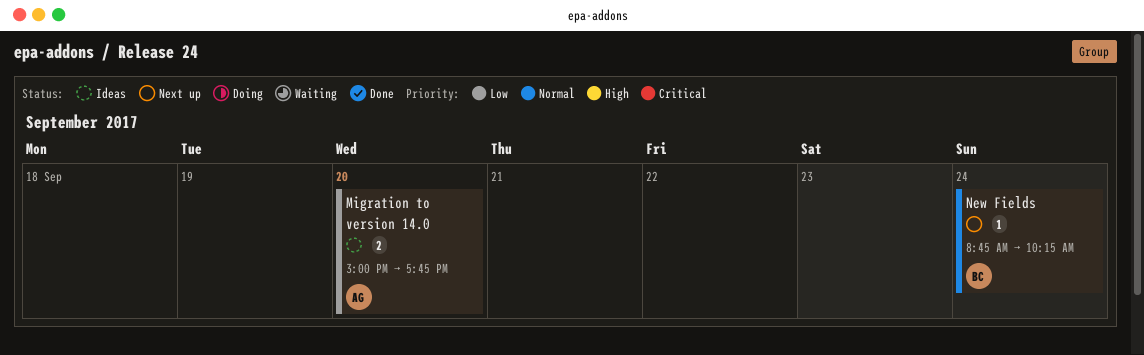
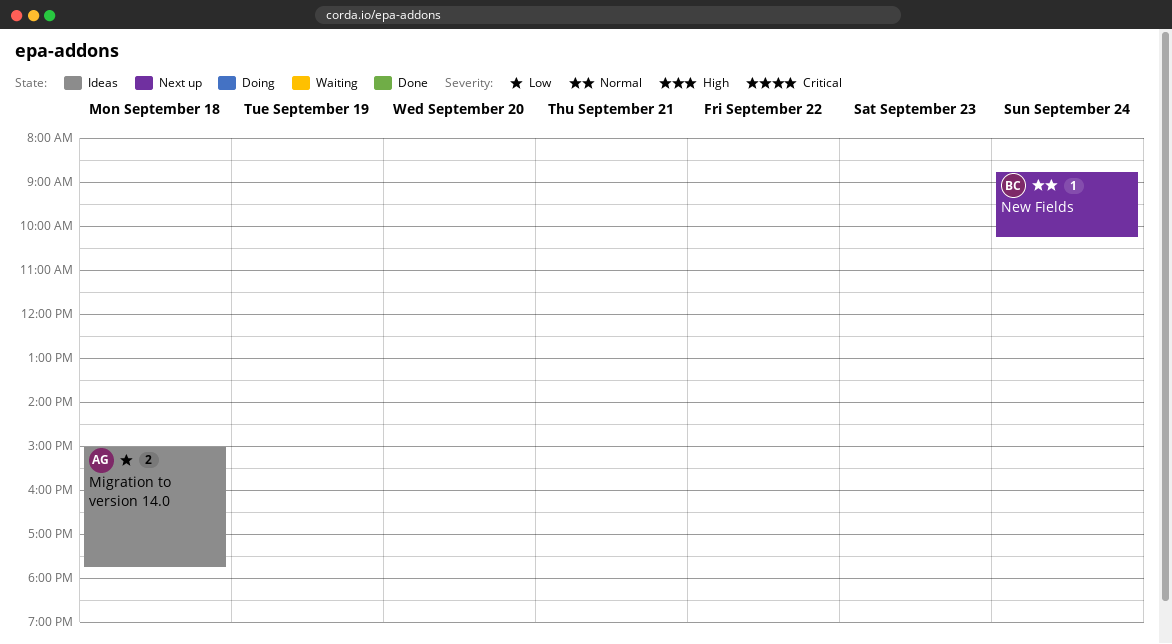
Migration to version 14.0, day: Sep 20 -> Sep 18

